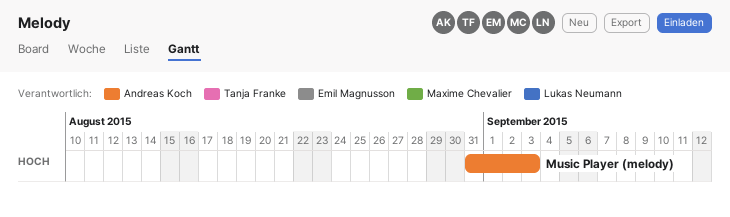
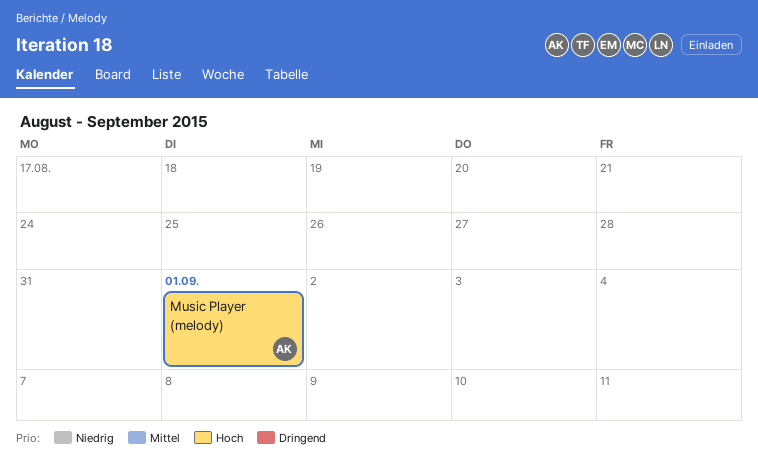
Music Player (melody), due: Sep 3 -> Sep 1

